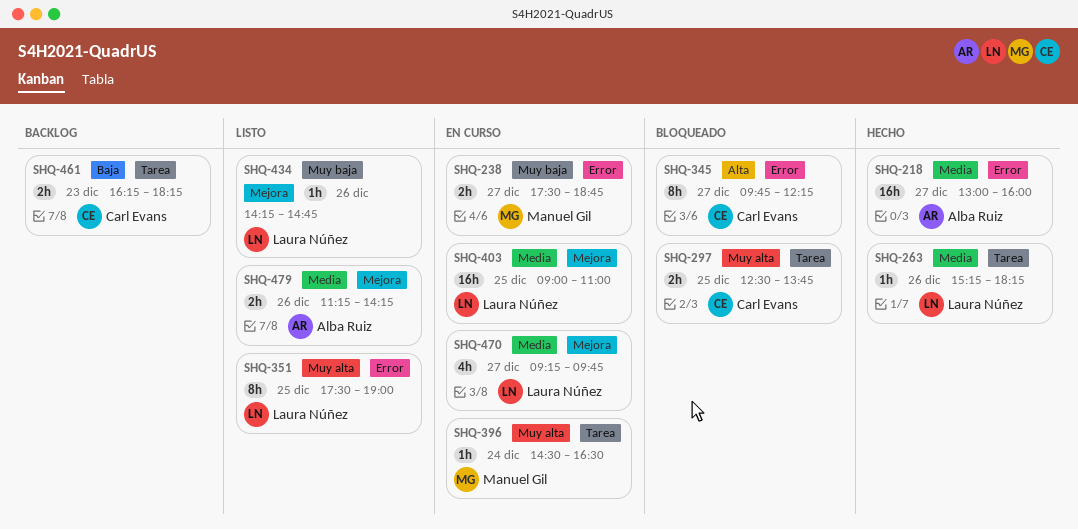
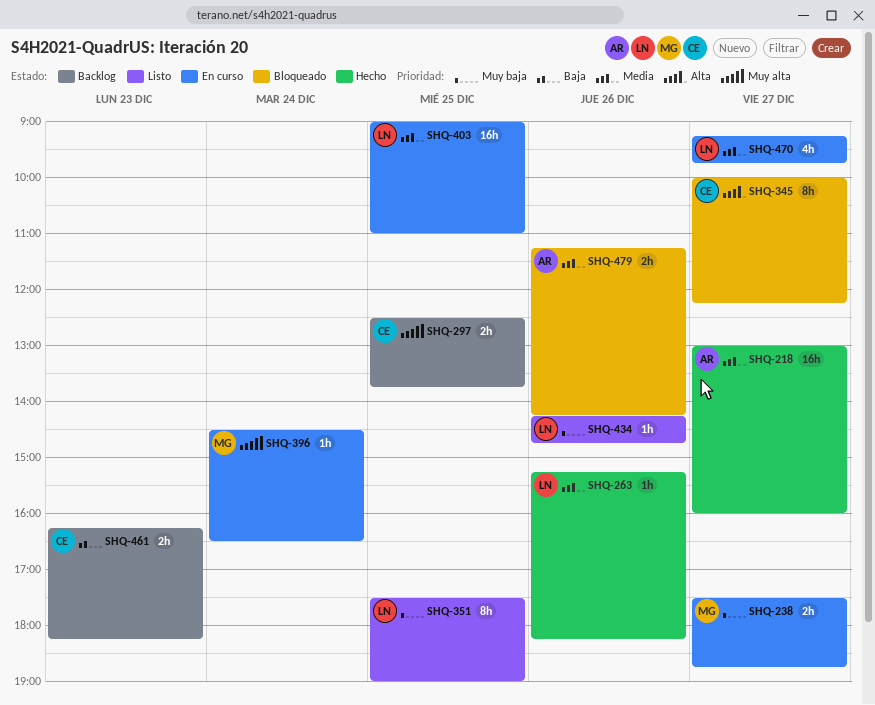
SHQ-297, status: Bloqueado -> Backlog
SHQ-345, begins: 09:45 -> 10:00
SHQ-351, priority: Muy alta -> Muy baja
SHQ-479, status: Listo -> Bloqueado

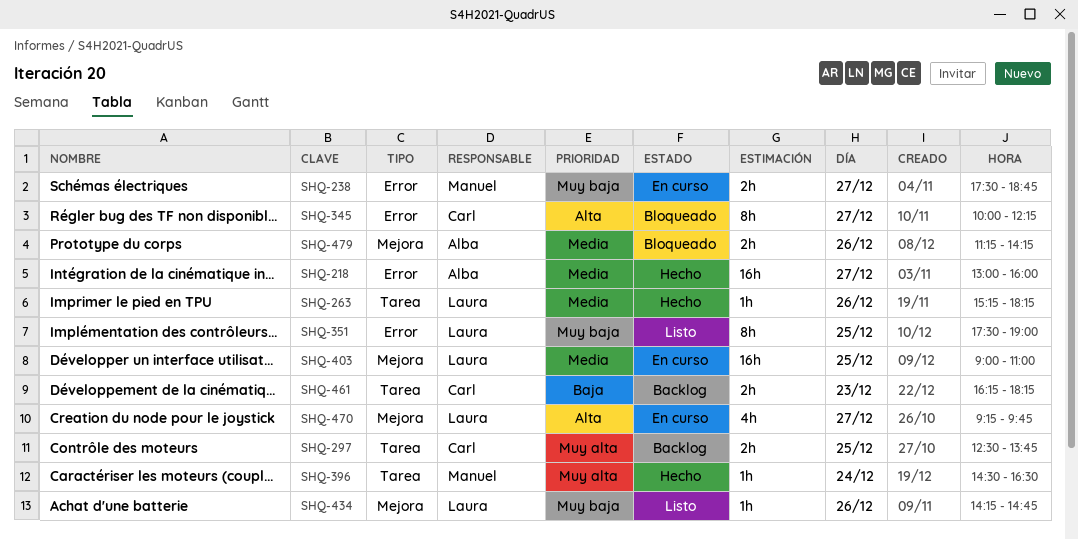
SHQ-396, status: En curso -> Hecho
SHQ-470, priority: Media -> Alta

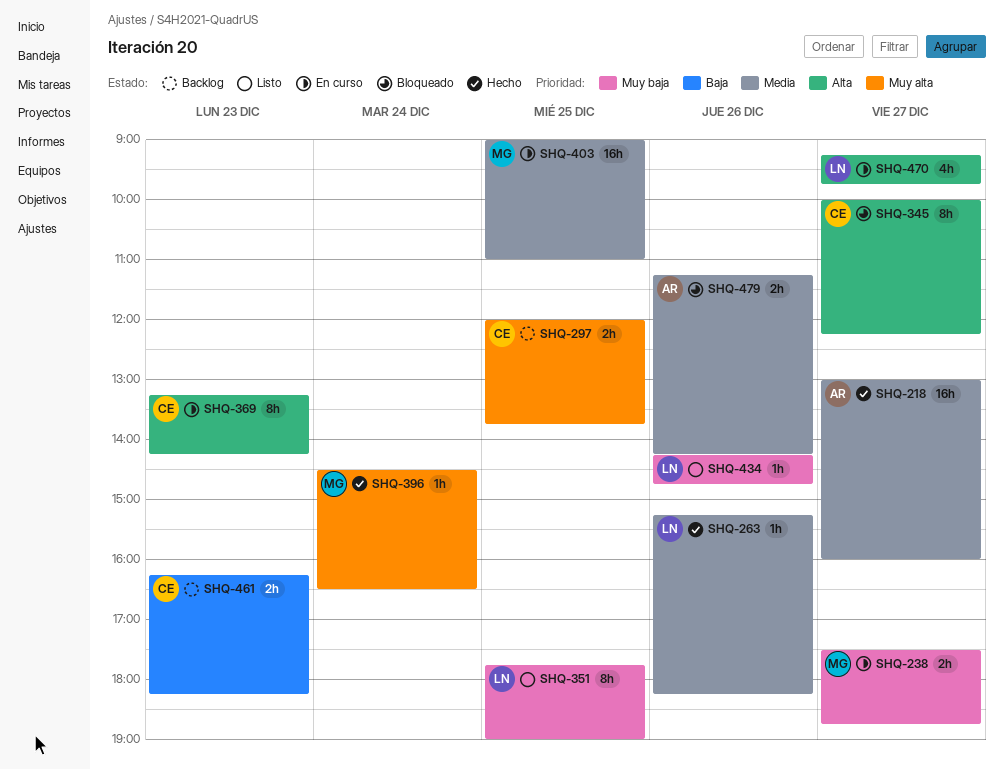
SHQ-297, begins: 12:30 -> 12:00
SHQ-351, begins: 17:30 -> 17:45
SHQ-369: none -> present
SHQ-403, owner: Laura -> Manuel

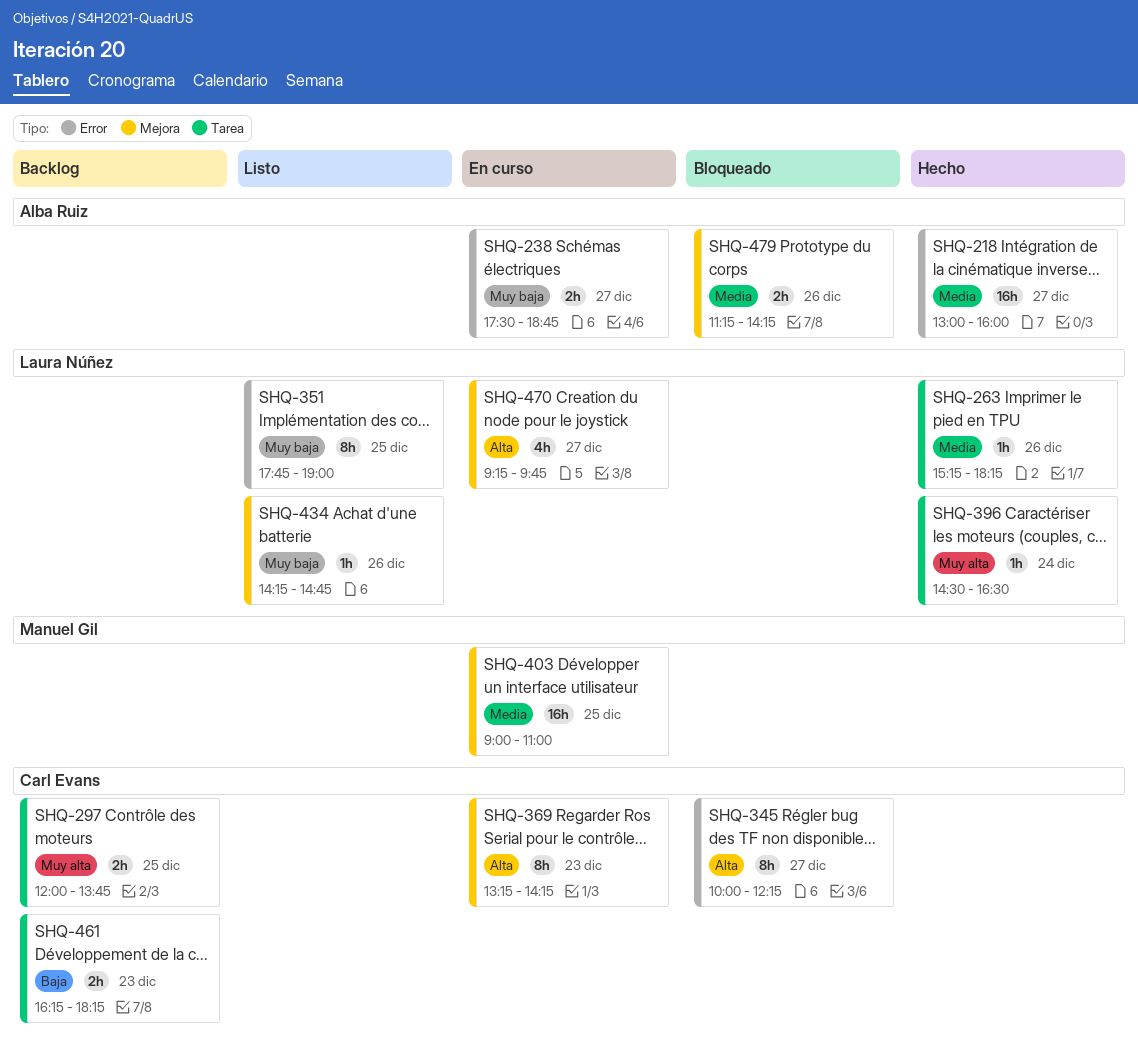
SHQ-238, owner: Manuel Gil -> Alba Ruiz
SHQ-396, owner: Manuel Gil -> Laura Núñez

